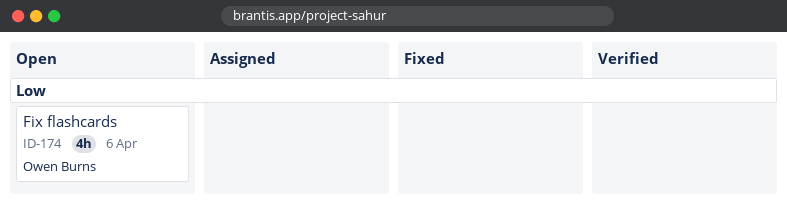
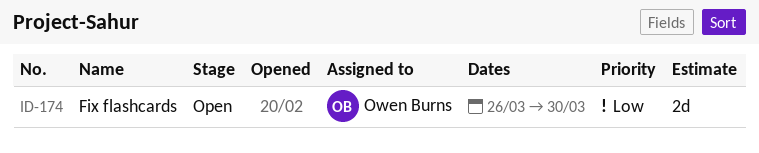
ID-174, estimate: 4h -> 2d
ID-174, due: Apr 6 -> Mar 30

